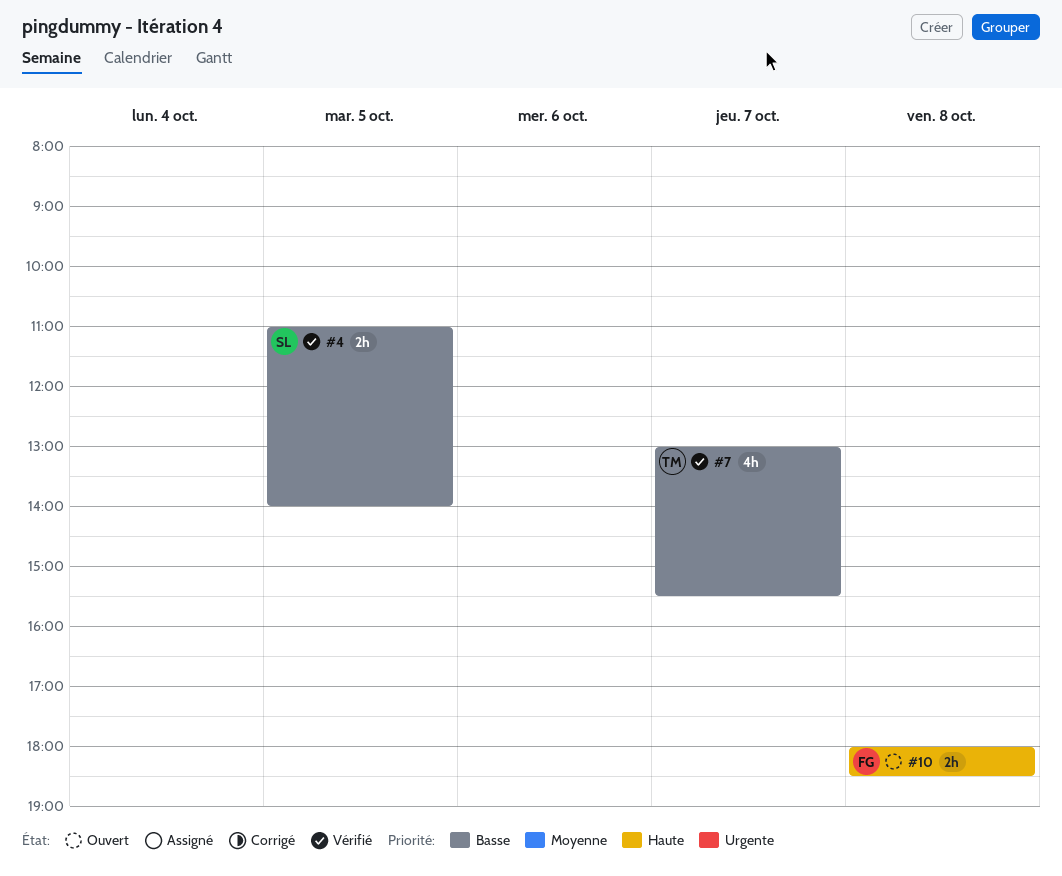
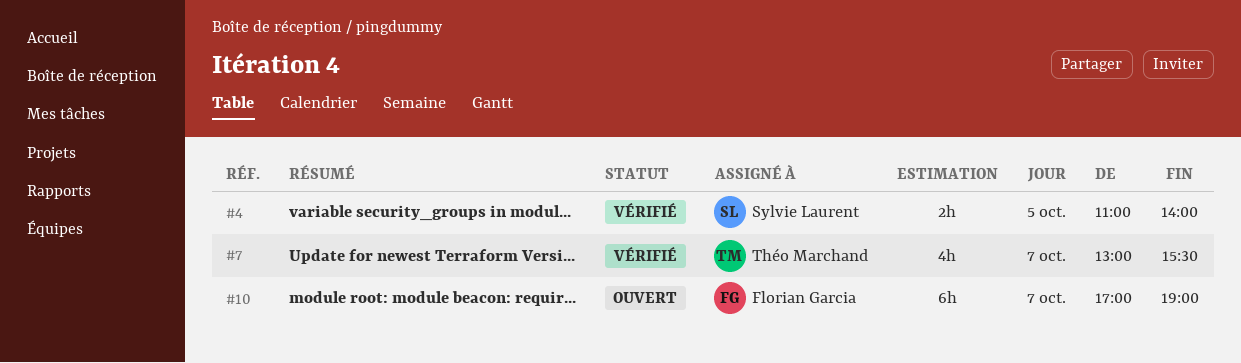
#10, estimate: 2h -> 6h
#10, day: Oct 8 -> Oct 7
#10, begins: 18:00 -> 17:00
#10, ends: 18:30 -> 19:00

